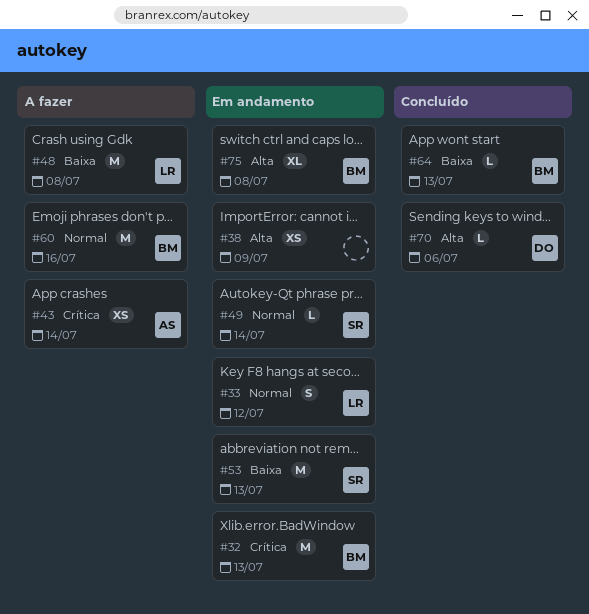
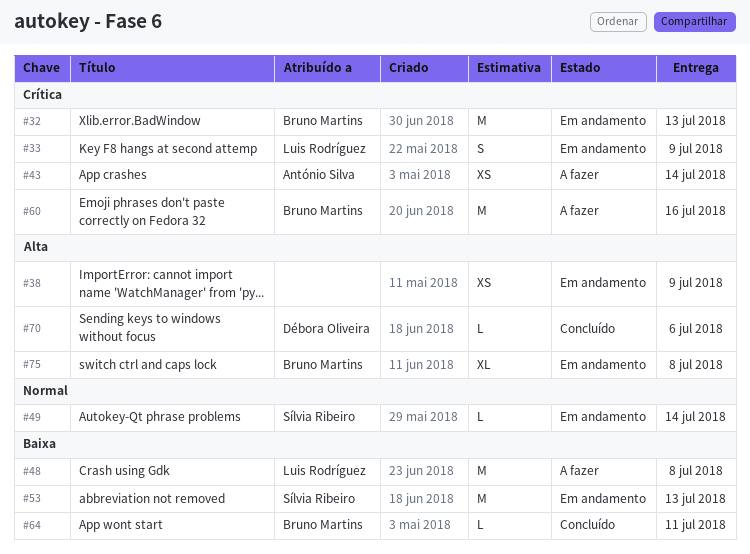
#33, priority: Normal -> Crítica
#33, due: Jul 12 -> Jul 9
#60, priority: Normal -> Crítica
#64, due: Jul 13 -> Jul 11

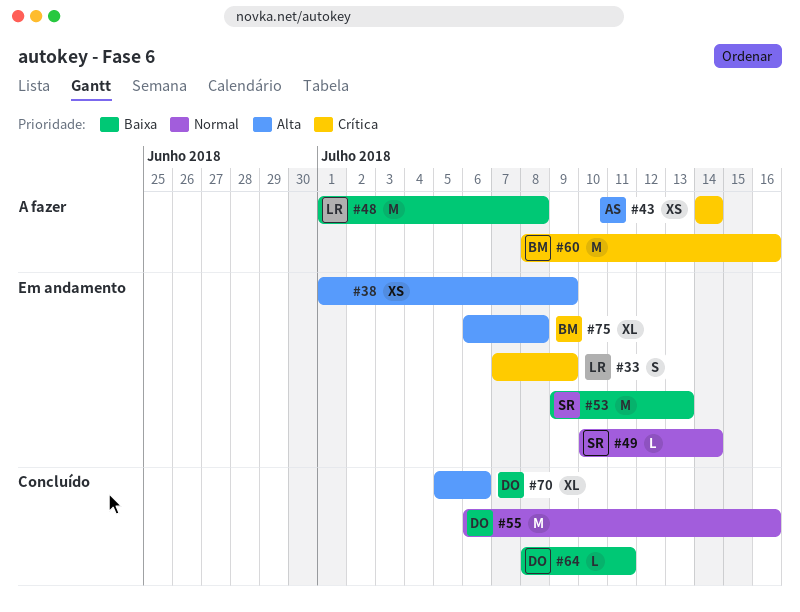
#32: present -> none
#55: none -> present
#64, owner: Bruno Martins -> Débora Oliveira
#70, estimate: L -> XL

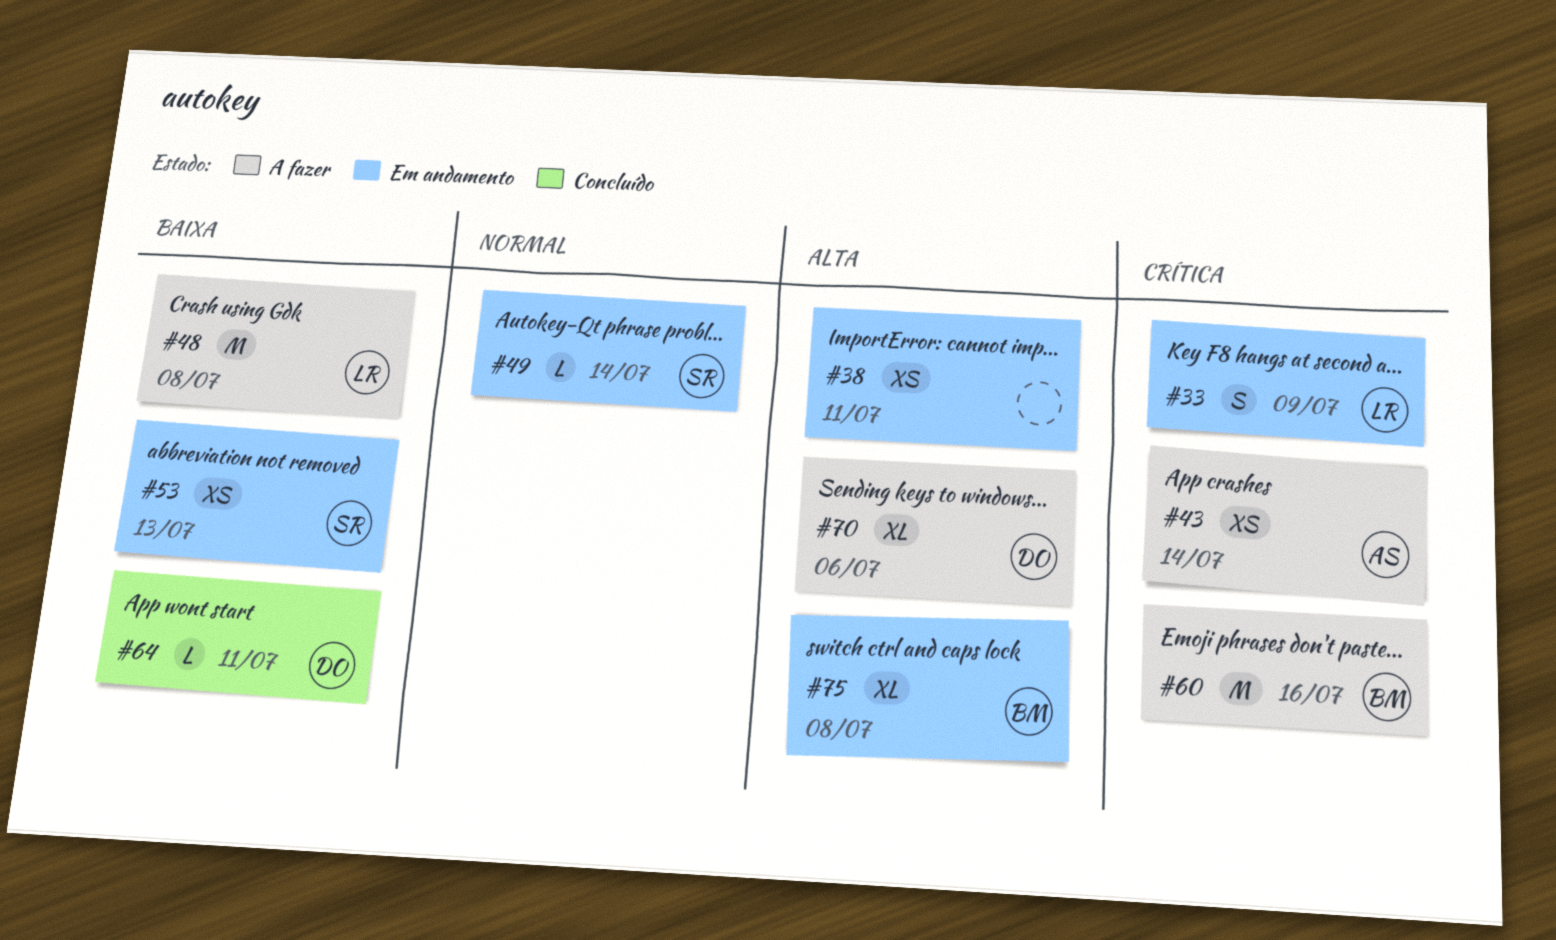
#38, due: Jul 9 -> Jul 11
#53, estimate: M -> XS
#55: present -> none
#70, status: Concluído -> A fazer

